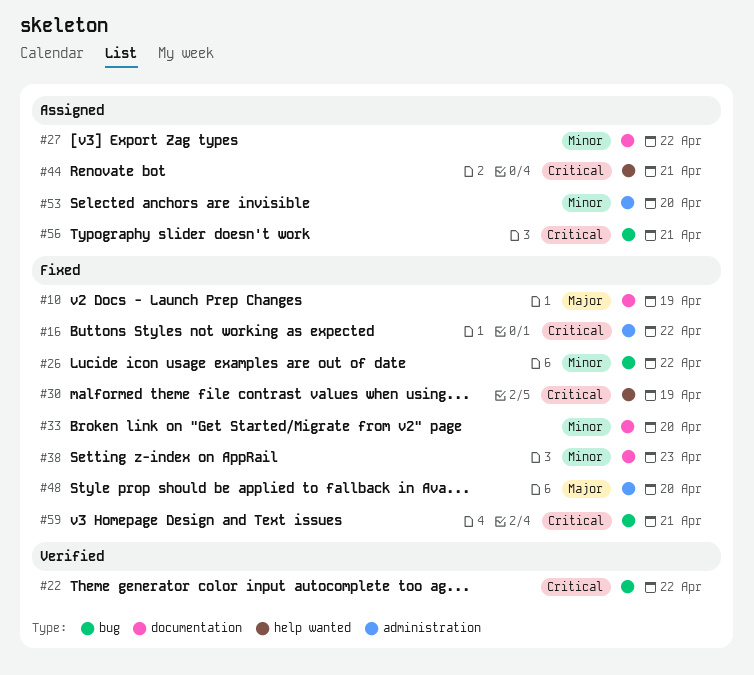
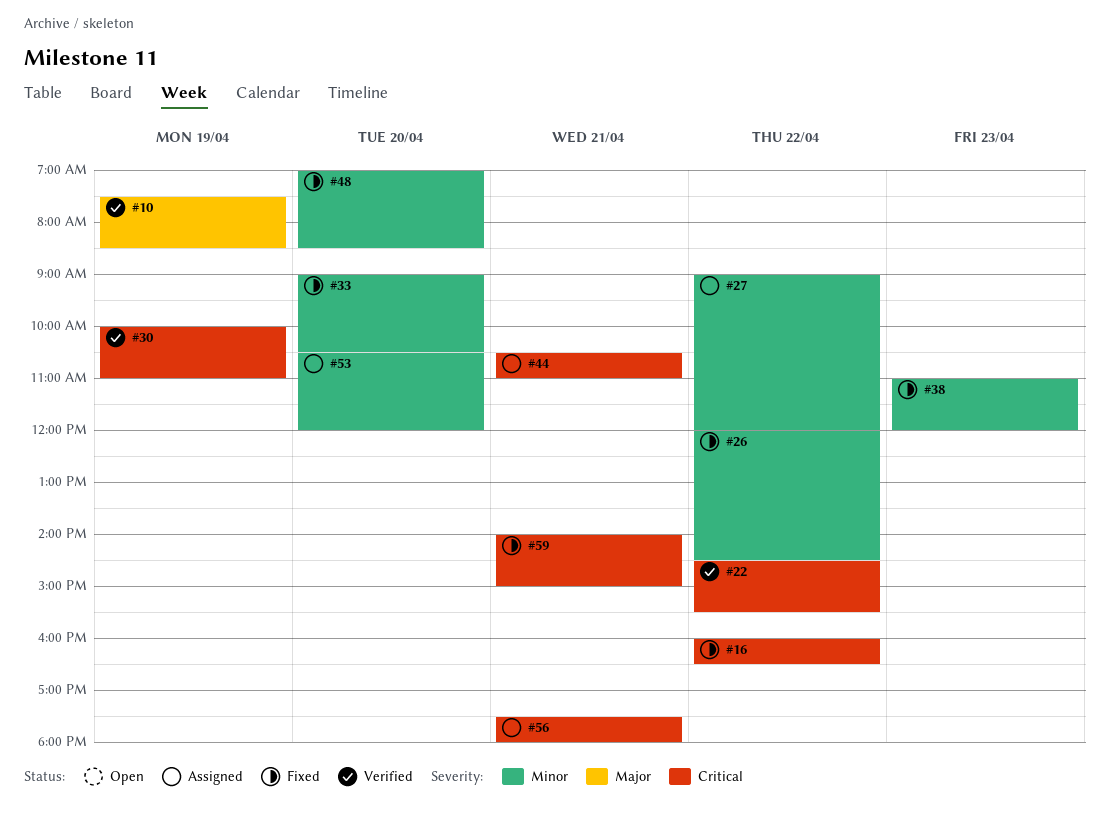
#10, status: Fixed -> Verified
#30, status: Fixed -> Verified
#48, priority: Major -> Minor

